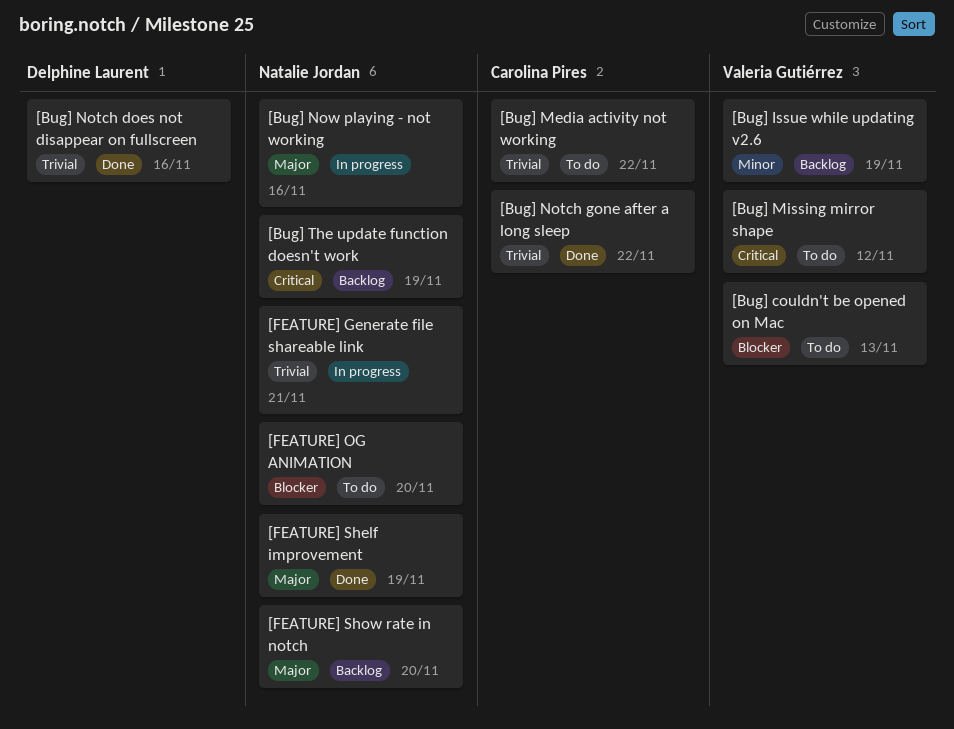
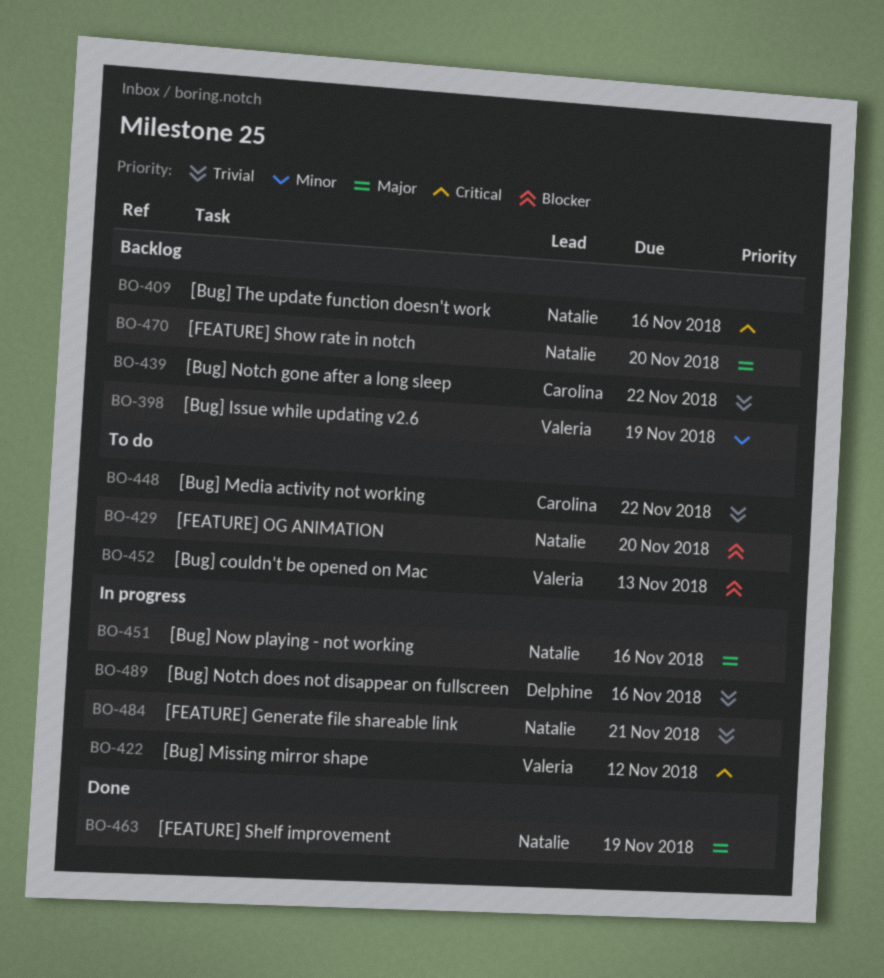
[Bug] Missing mirror shape, status: To do -> In progress
[Bug] Notch does not disappear on fullscreen, status: Done -> In progress
[Bug] Notch gone after a long sleep, status: Done -> Backlog
[Bug] The update function doesn't work, due: Nov 19 -> Nov 16

